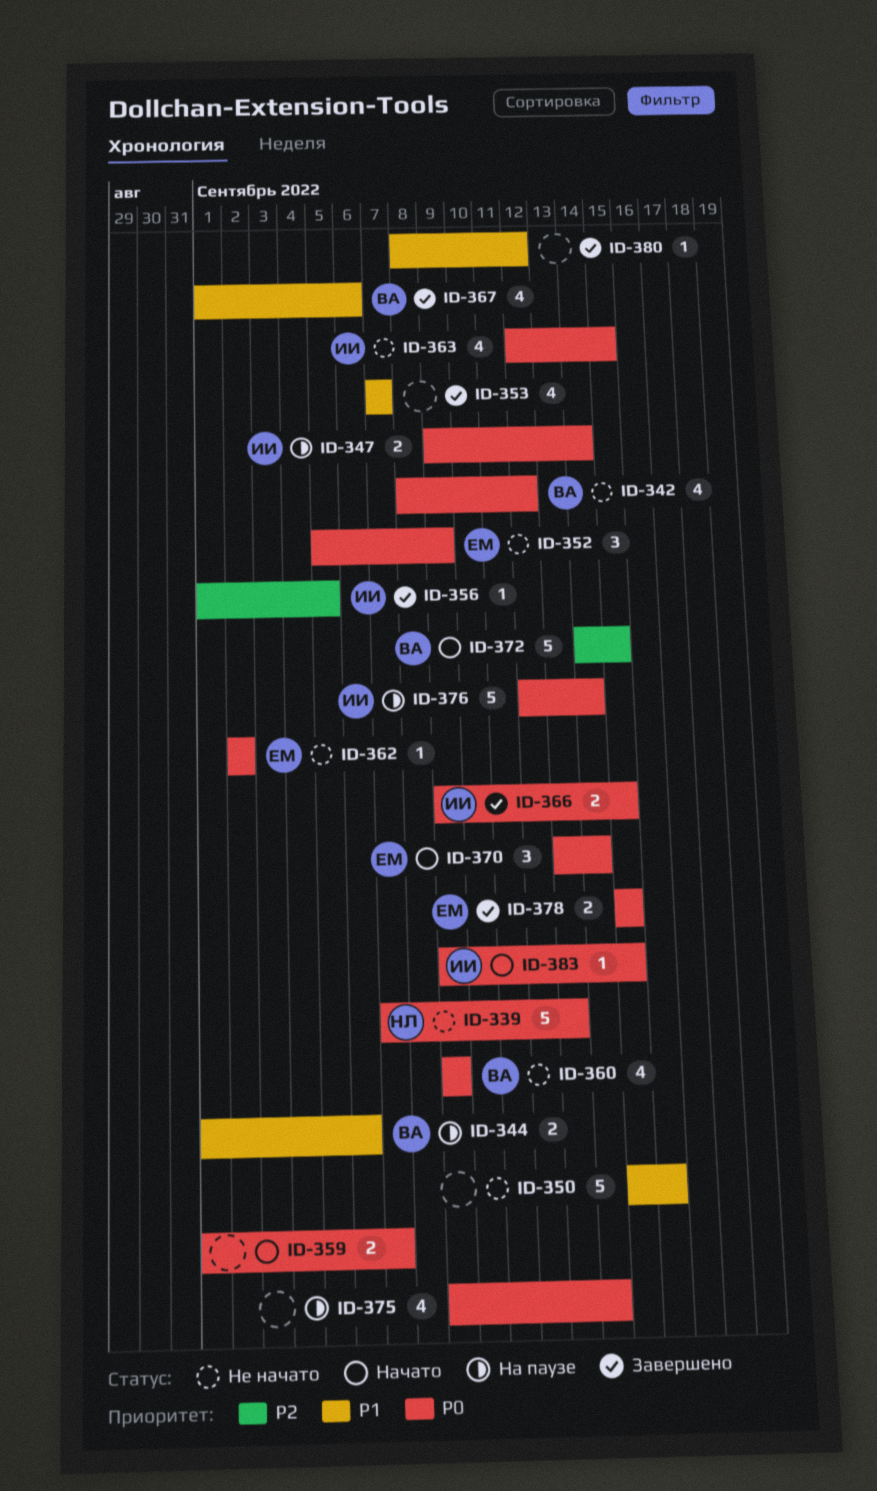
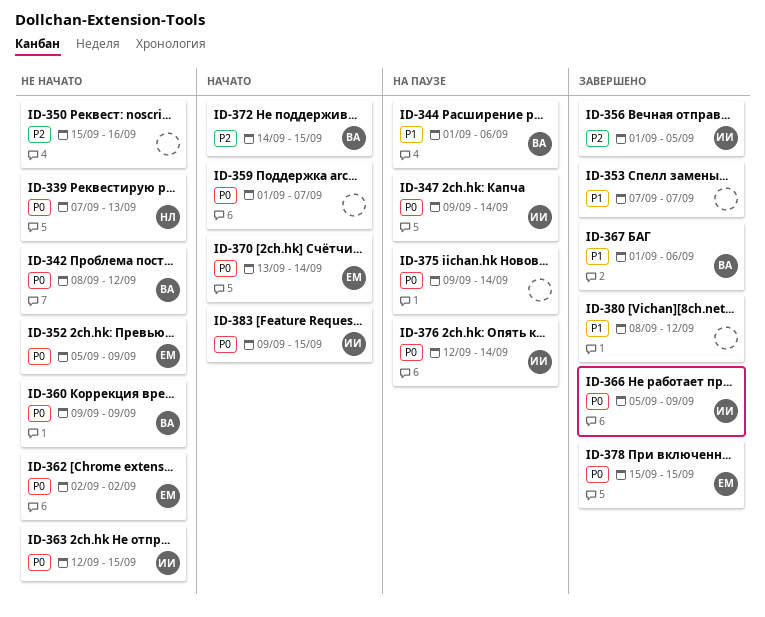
ID-350, priority: P1 -> P2
ID-366, start: Sep 9 -> Sep 5
ID-366, due: Sep 15 -> Sep 9

